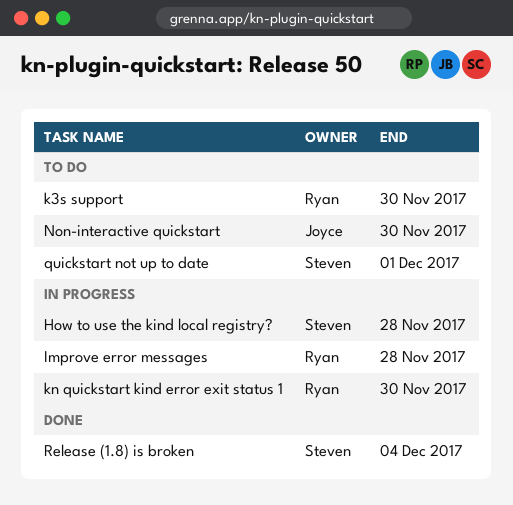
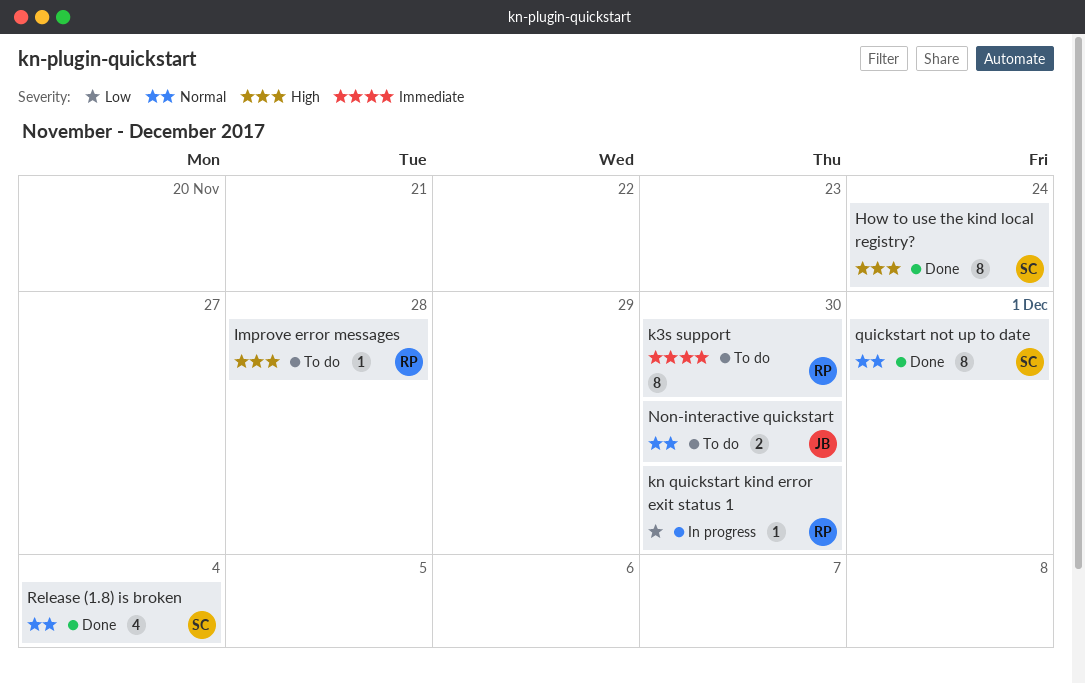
How to use the kind local registry?, status: In progress -> Done
How to use the kind local registry?, due: Nov 28 -> Nov 24
Improve error messages, status: In progress -> To do
quickstart not up to date, status: To do -> Done

